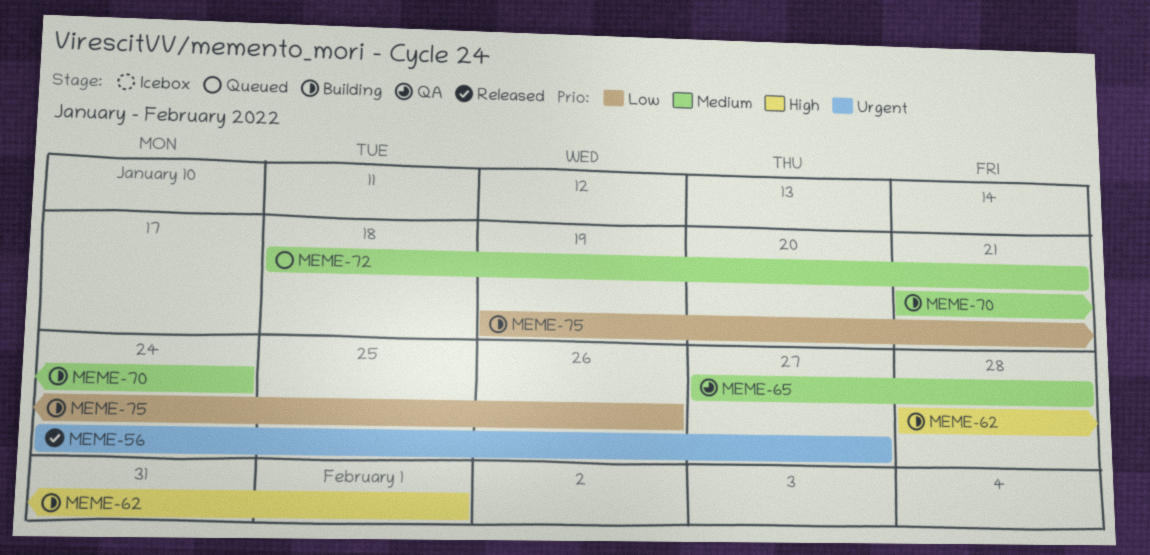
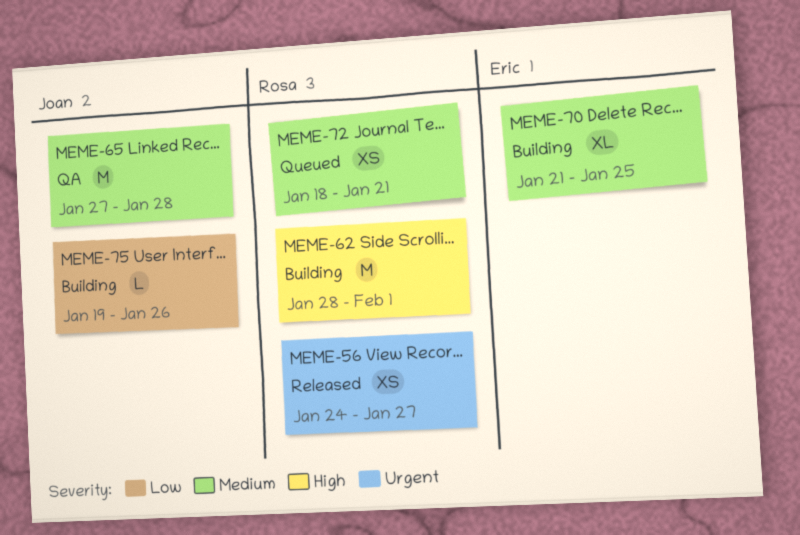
MEME-70, due: Jan 24 -> Jan 25

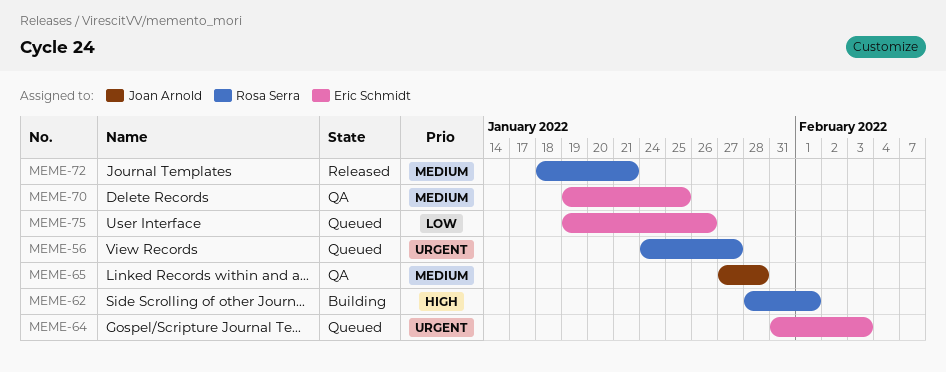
MEME-56, status: Released -> Queued
MEME-64: none -> present
MEME-70, status: Building -> QA
MEME-70, start: Jan 21 -> Jan 19
MEME-72, status: Queued -> Released
MEME-75, status: Building -> Queued
MEME-75, owner: Joan Arnold -> Eric Schmidt

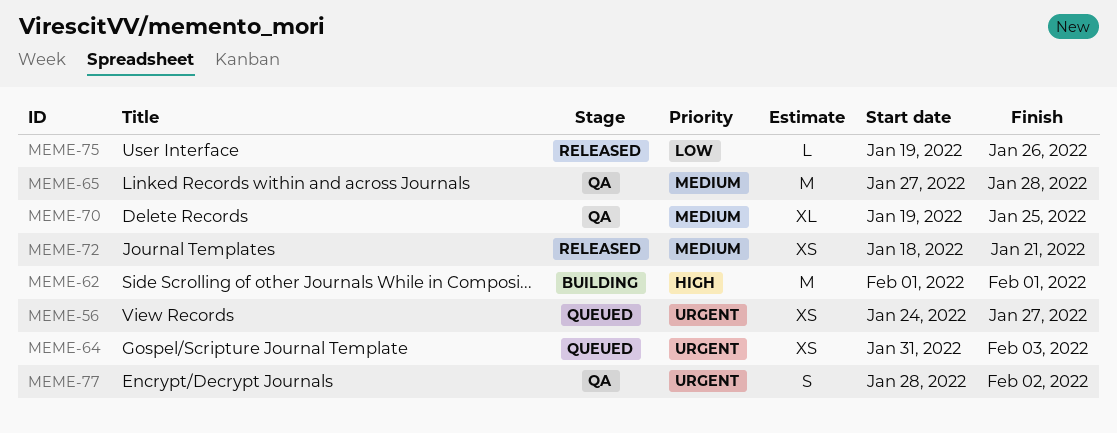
MEME-62, start: Jan 28 -> Feb 1
MEME-75, status: Queued -> Released
MEME-77: none -> present

